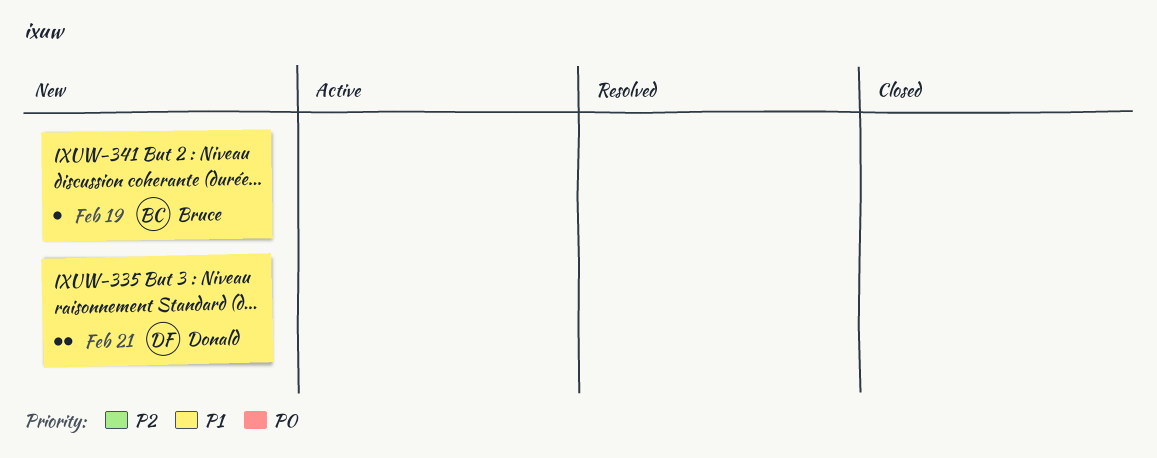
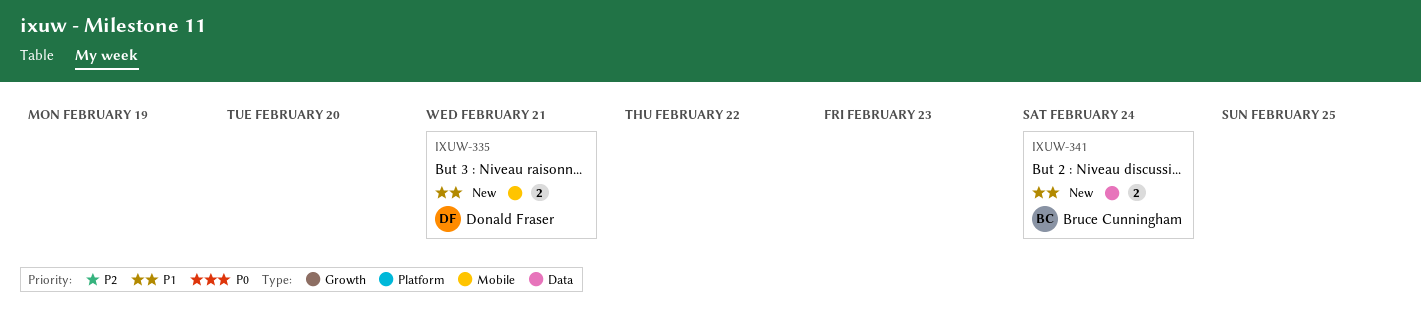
IXUW-341, estimate: 1 -> 2
IXUW-341, due: Feb 19 -> Feb 24

